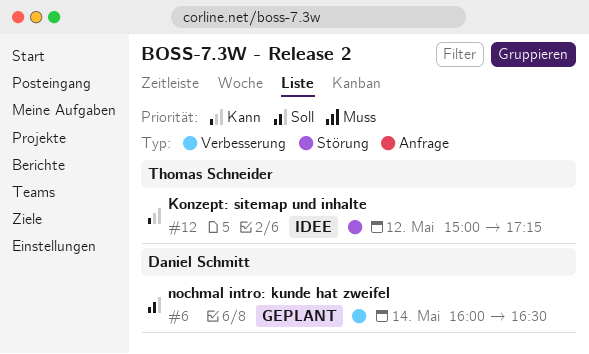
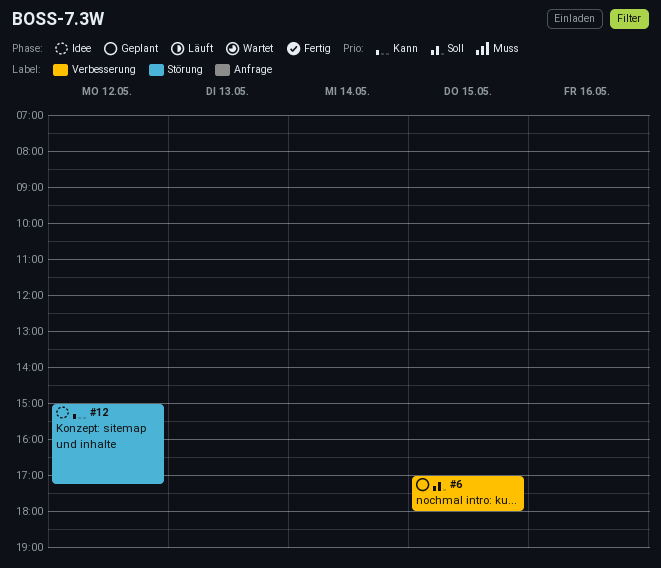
#6, day: May 14 -> May 15
#6, begins: 16:00 -> 17:00
#6, ends: 16:30 -> 18:00

